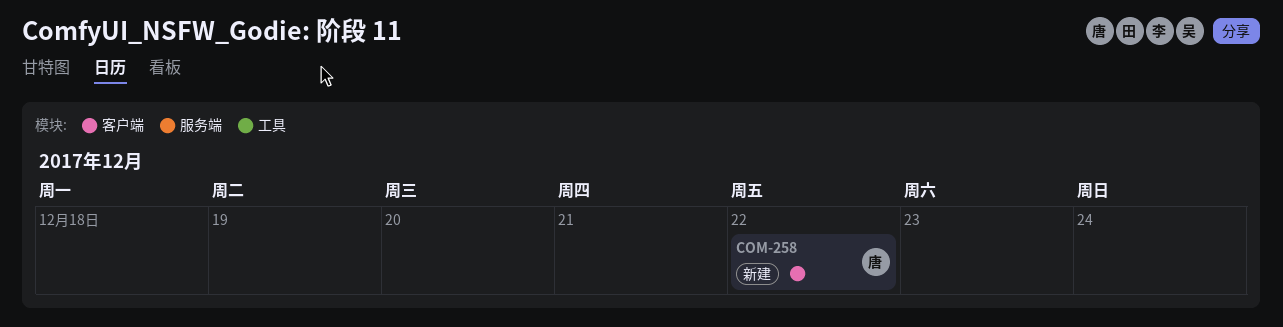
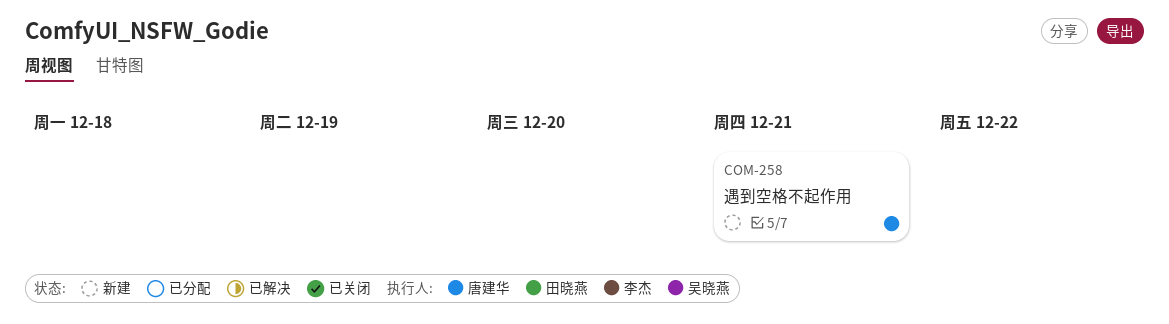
COM-258, due: Dec 22 -> Dec 21

